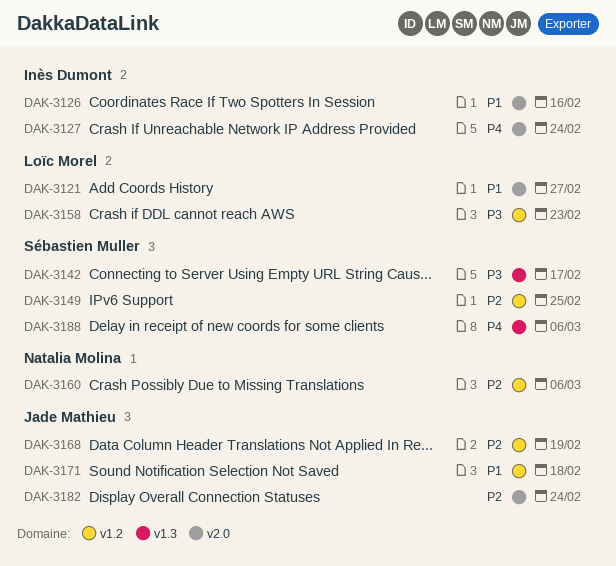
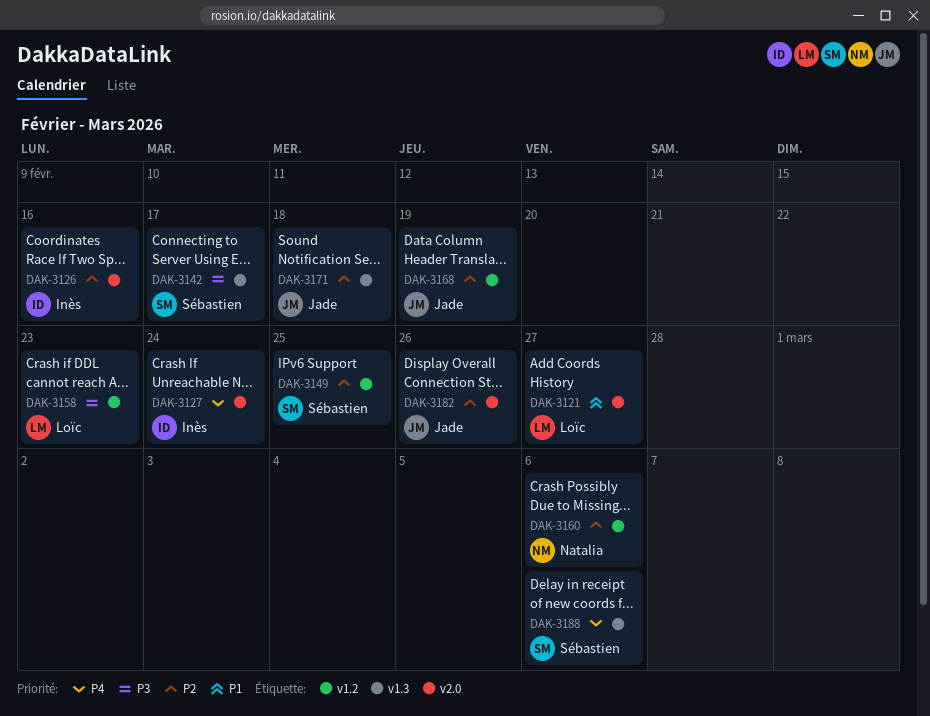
DAK-3126, priority: P1 -> P2
DAK-3171, priority: P1 -> P2
DAK-3171, label: v1.2 -> v1.3
DAK-3182, due: Feb 24 -> Feb 26

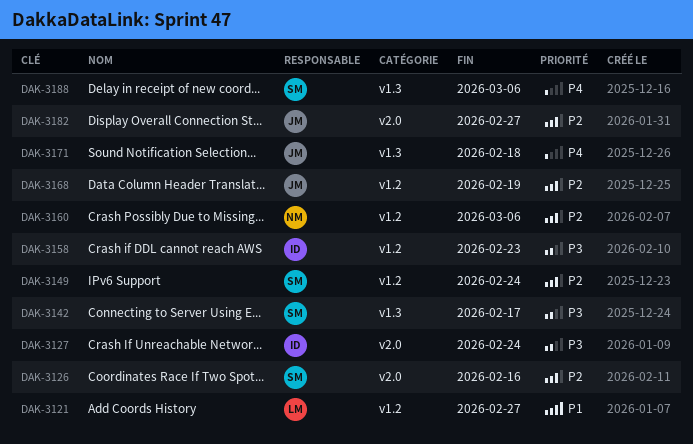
DAK-3121, label: v2.0 -> v1.2
DAK-3126, owner: Inès -> Sébastien
DAK-3127, priority: P4 -> P3
DAK-3149, due: Feb 25 -> Feb 24
DAK-3158, owner: Loïc -> Inès
DAK-3171, priority: P2 -> P4
DAK-3182, due: Feb 26 -> Feb 27

